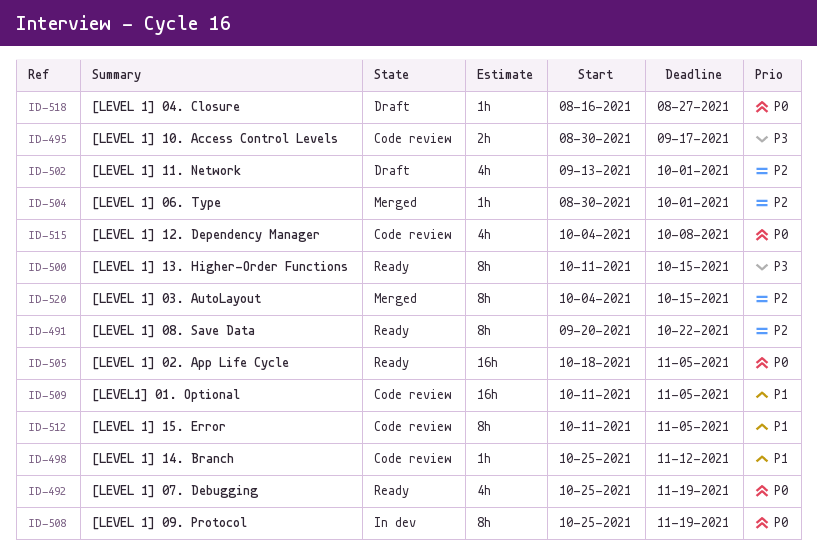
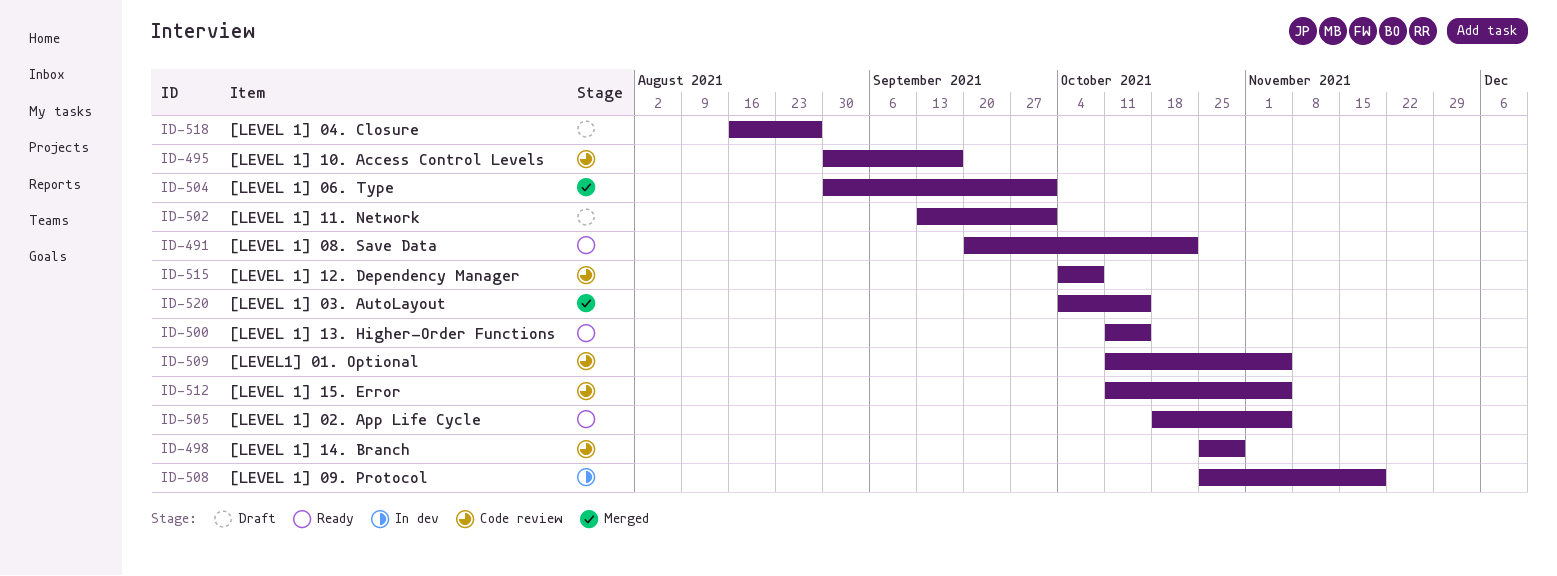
ID-492: present -> none
ID-498, due: Nov 12 -> Oct 29

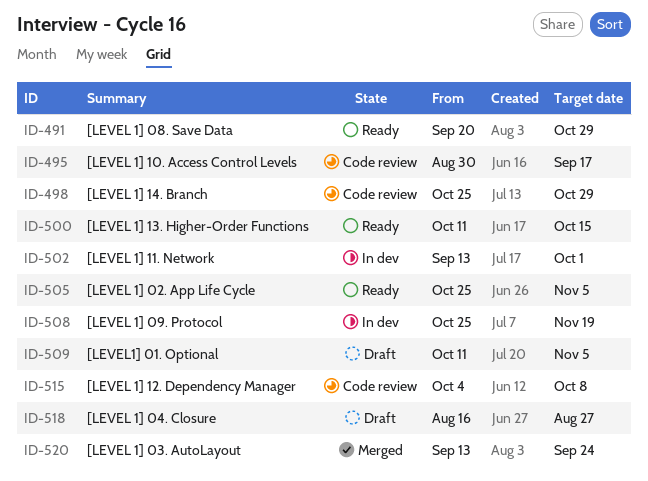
ID-491, due: Oct 22 -> Oct 29
ID-502, status: Draft -> In dev
ID-504: present -> none
ID-505, start: Oct 18 -> Oct 25
ID-509, status: Code review -> Draft
ID-512: present -> none
ID-520, start: Oct 4 -> Sep 13
ID-520, due: Oct 15 -> Sep 24

